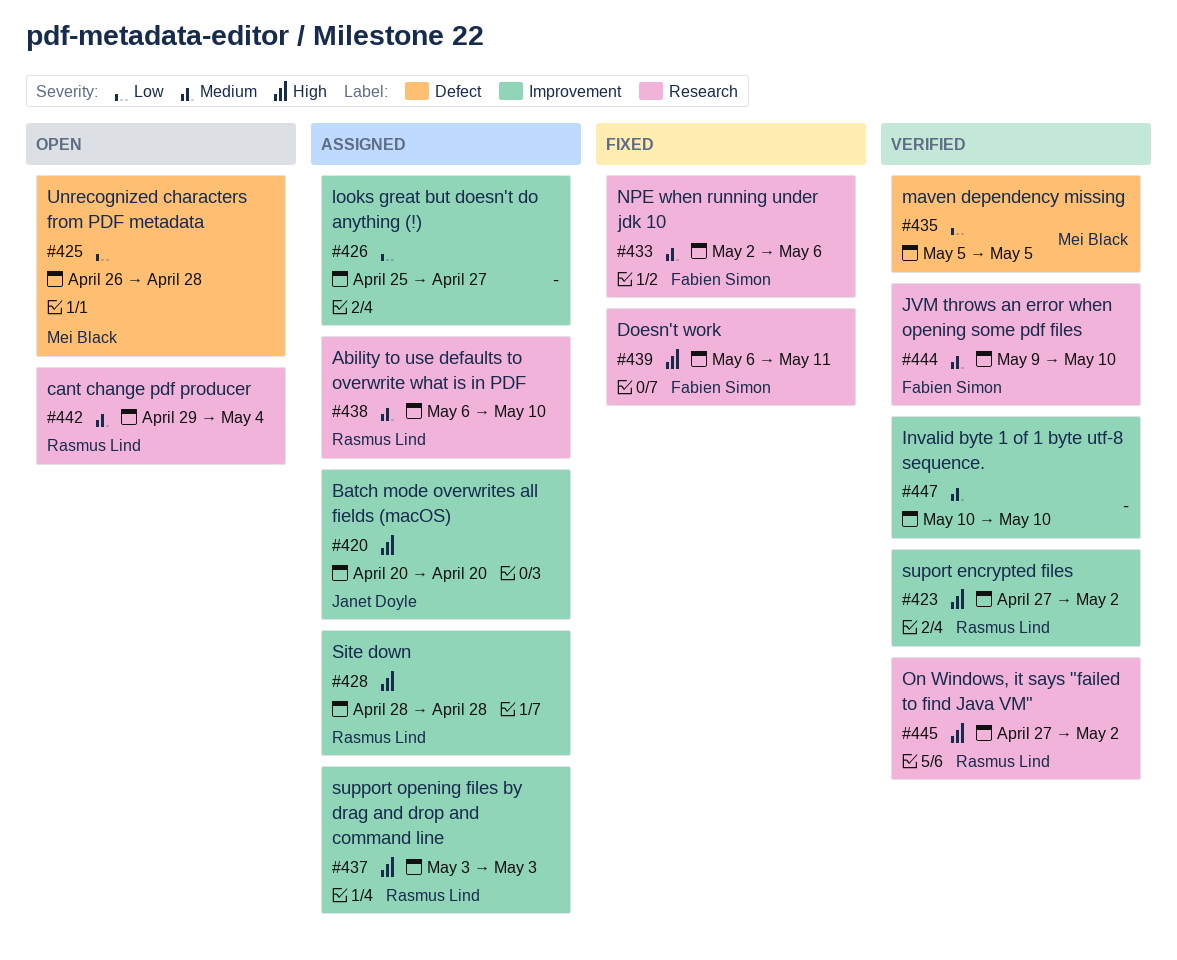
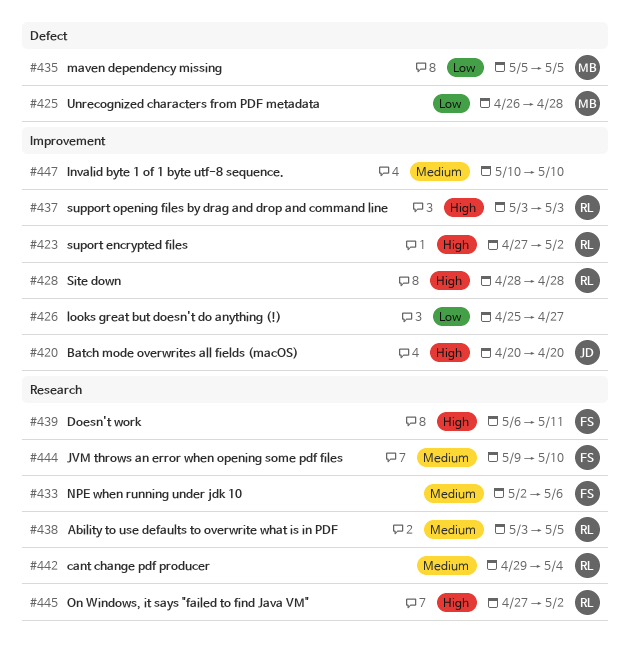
#438, start: May 6 -> May 3
#438, due: May 10 -> May 5

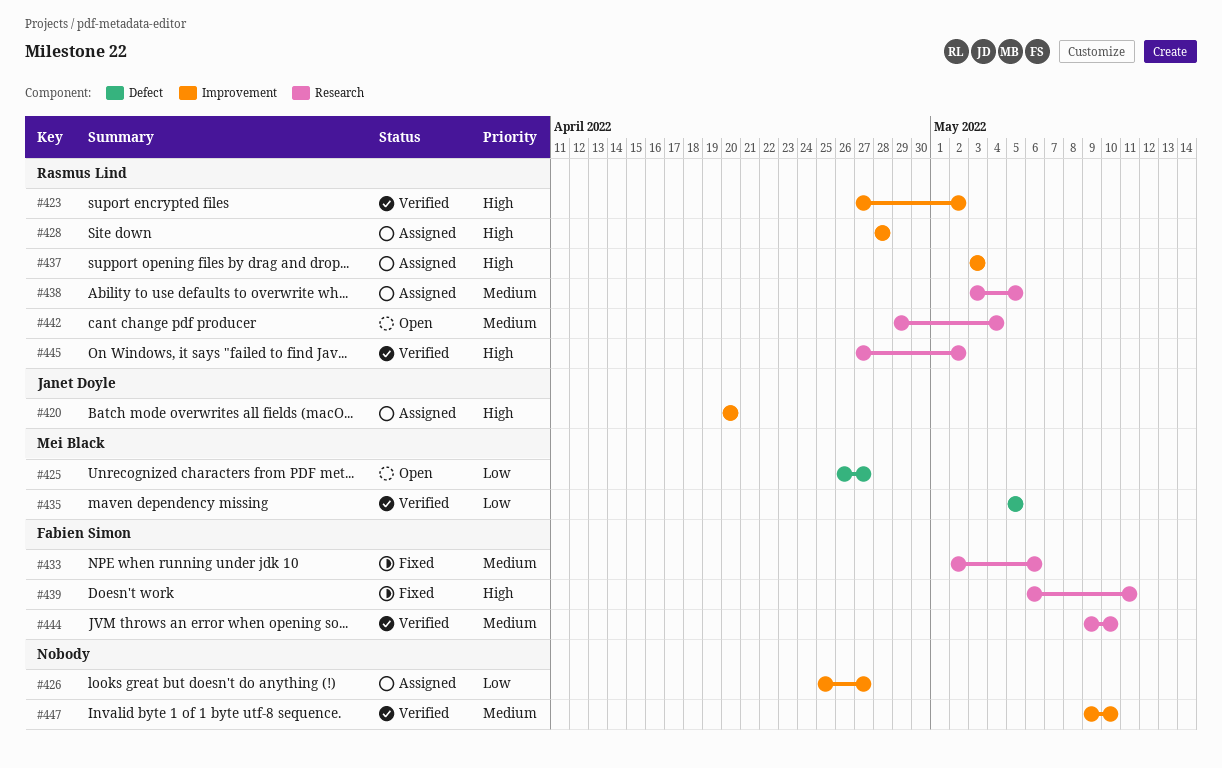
#425, due: Apr 28 -> Apr 27
#447, start: May 10 -> May 9

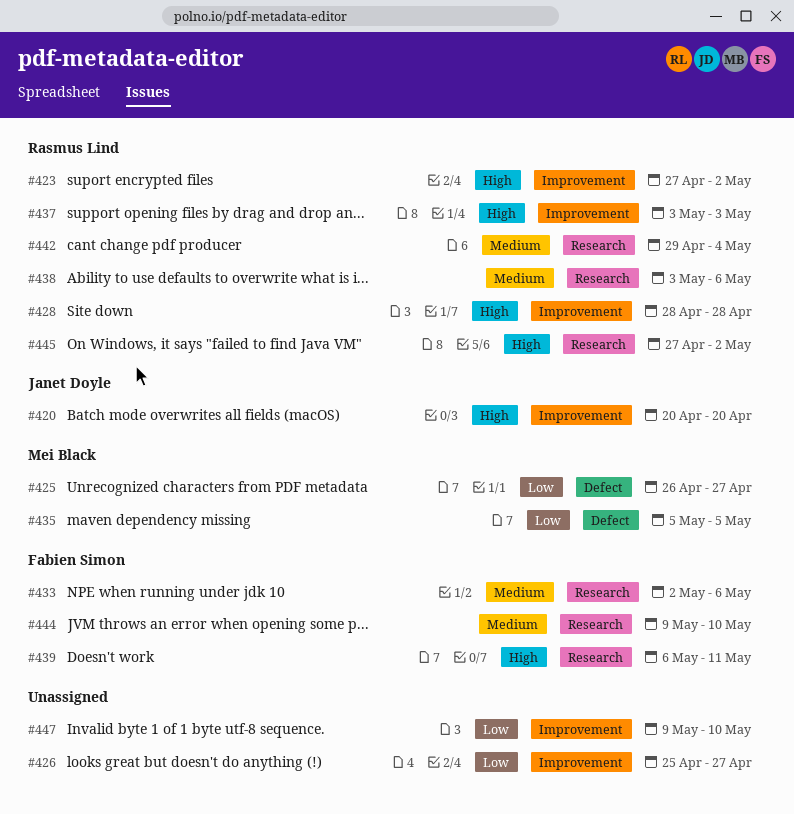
#438, due: May 5 -> May 6
#447, priority: Medium -> Low

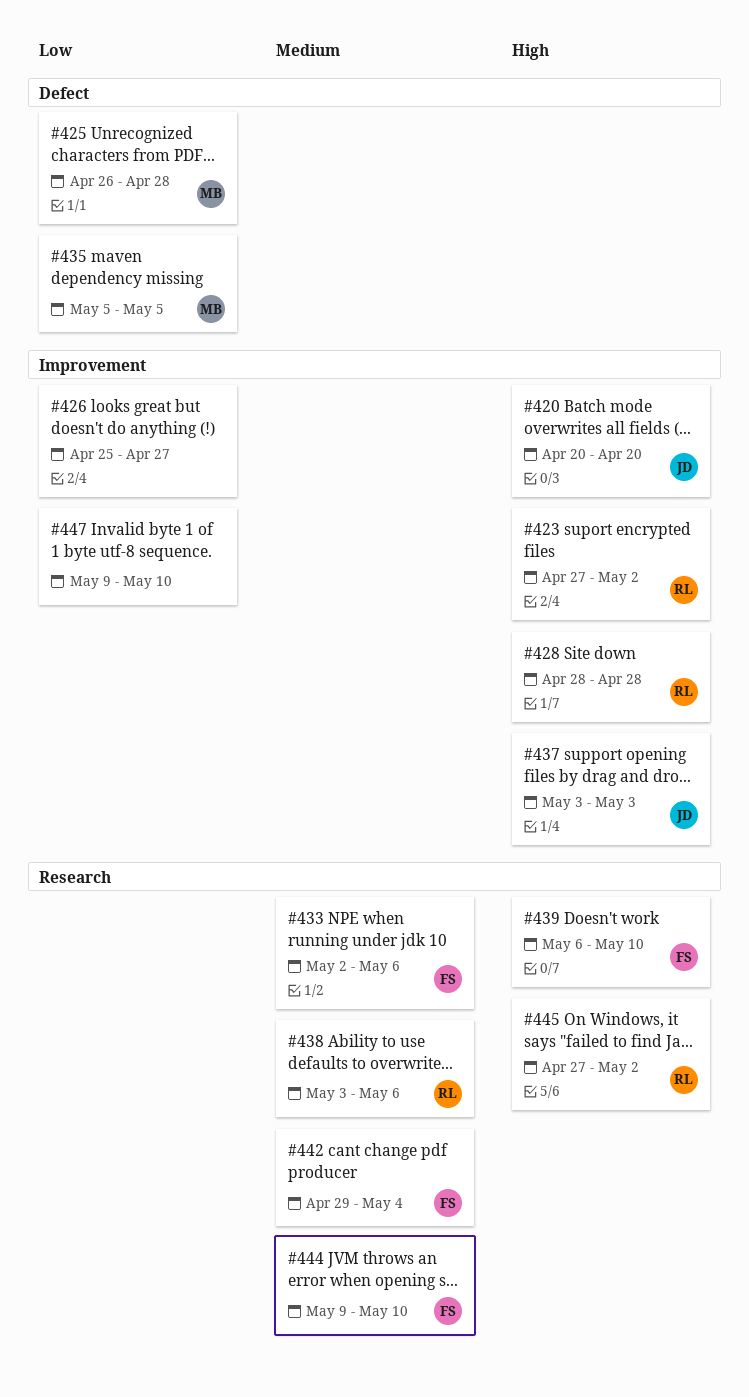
#425, due: Apr 27 -> Apr 28
#437, owner: Rasmus Lind -> Janet Doyle
#439, due: May 11 -> May 10
#442, owner: Rasmus Lind -> Fabien Simon

